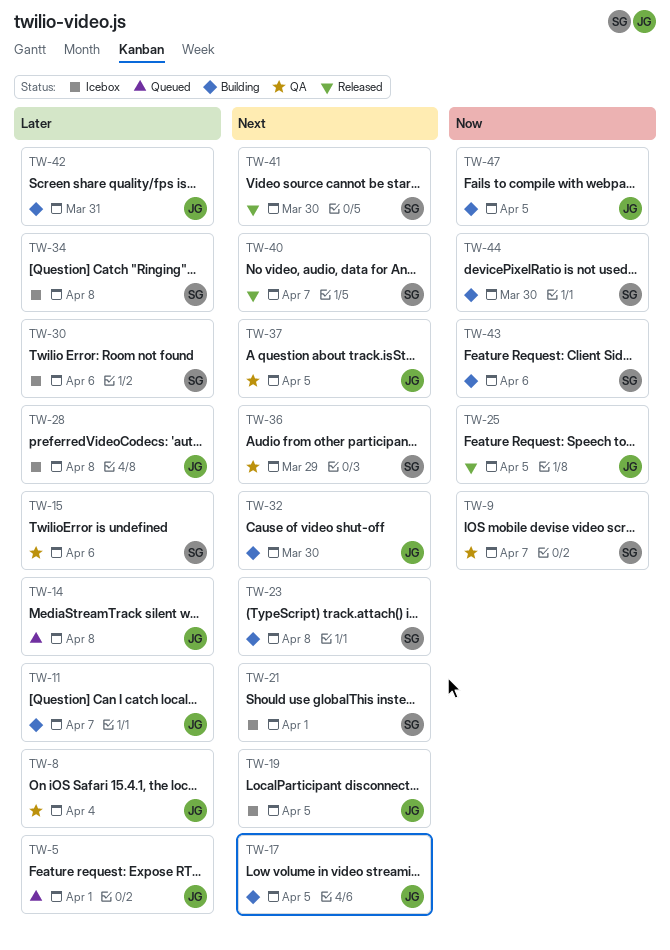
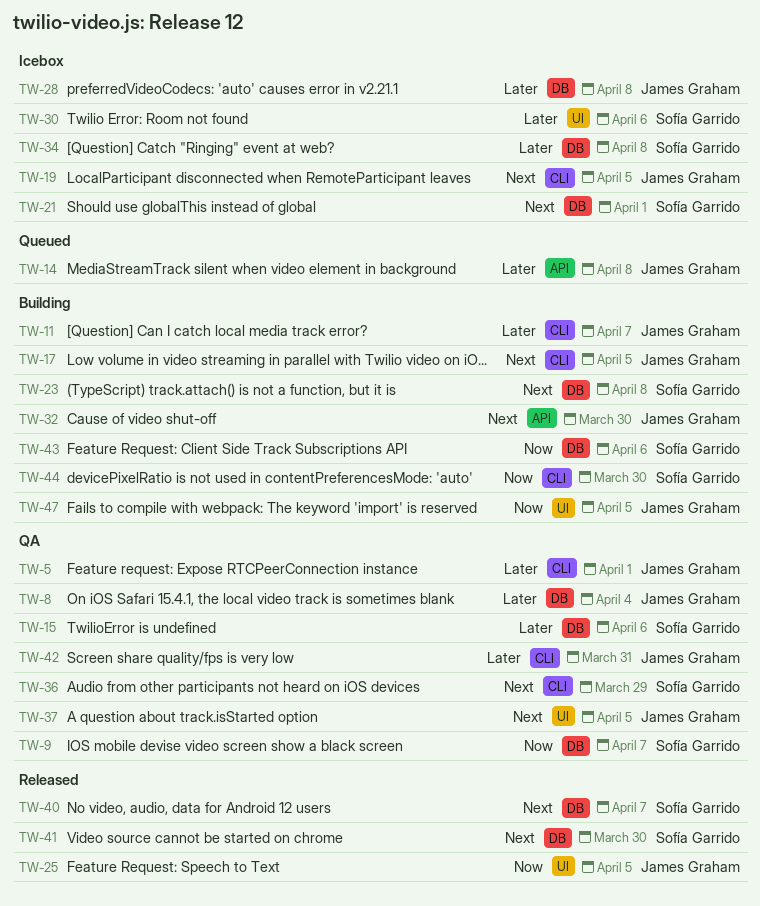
TW-5, status: Queued -> QA
TW-42, status: Building -> QA

